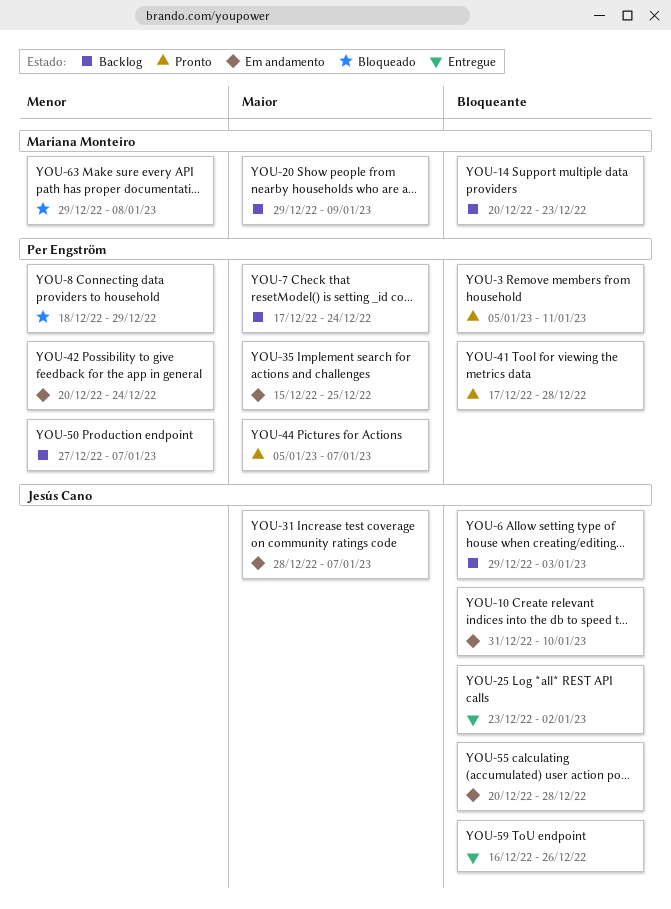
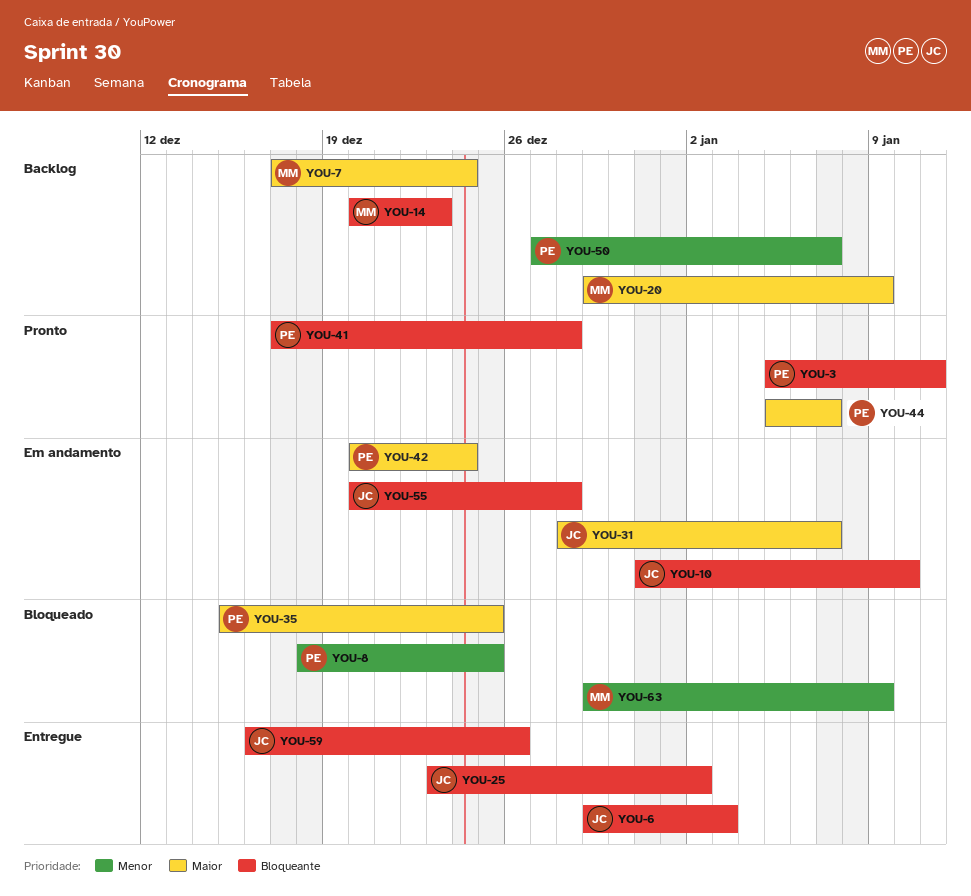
YOU-6, status: Backlog -> Entregue
YOU-7, owner: Per Engström -> Mariana Monteiro
YOU-8, due: Dec 29 -> Dec 25
YOU-35, status: Em andamento -> Bloqueado
YOU-42, priority: Menor -> Maior
YOU-63, due: Jan 8 -> Jan 9

